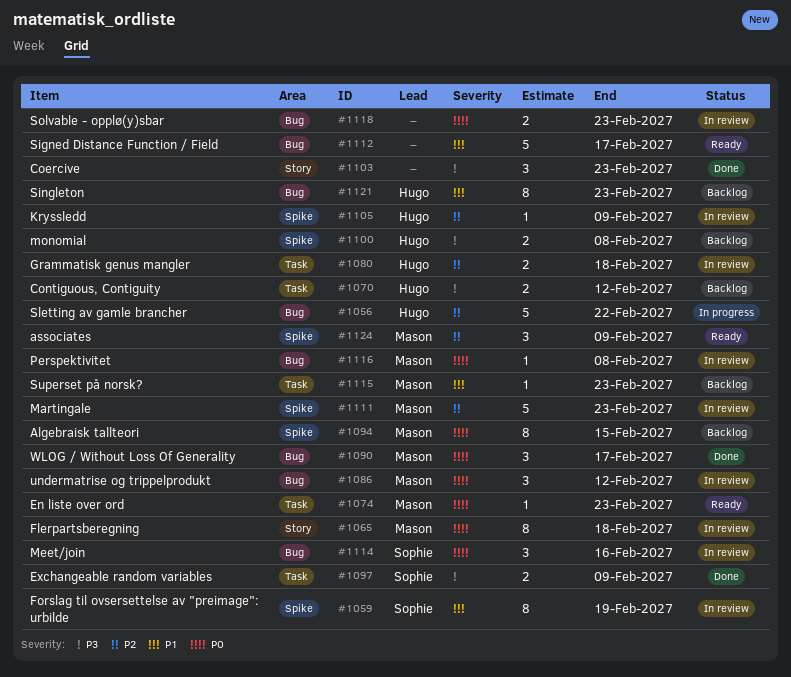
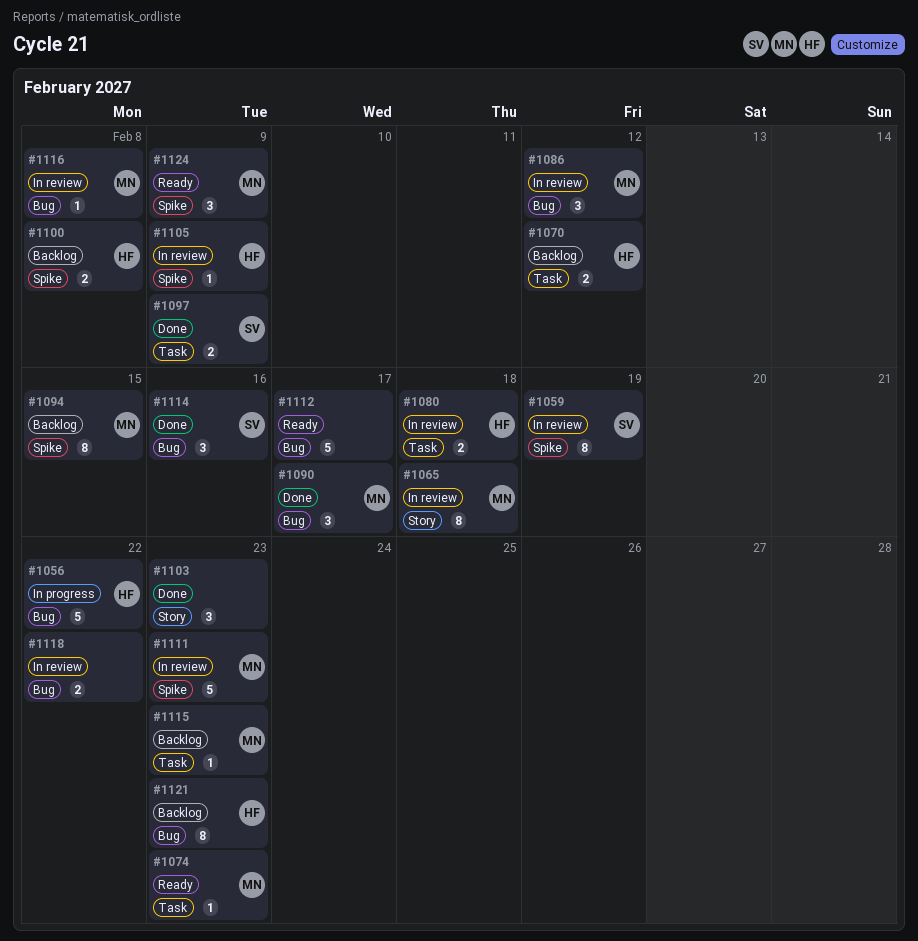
#1114, status: In review -> Done
#1118, due: Feb 23 -> Feb 22

